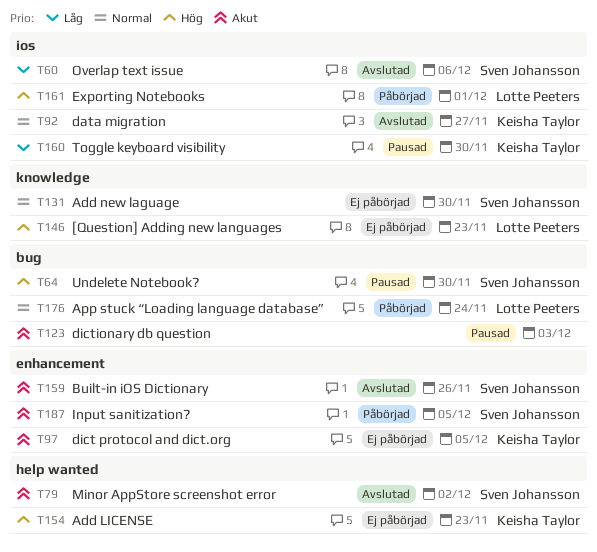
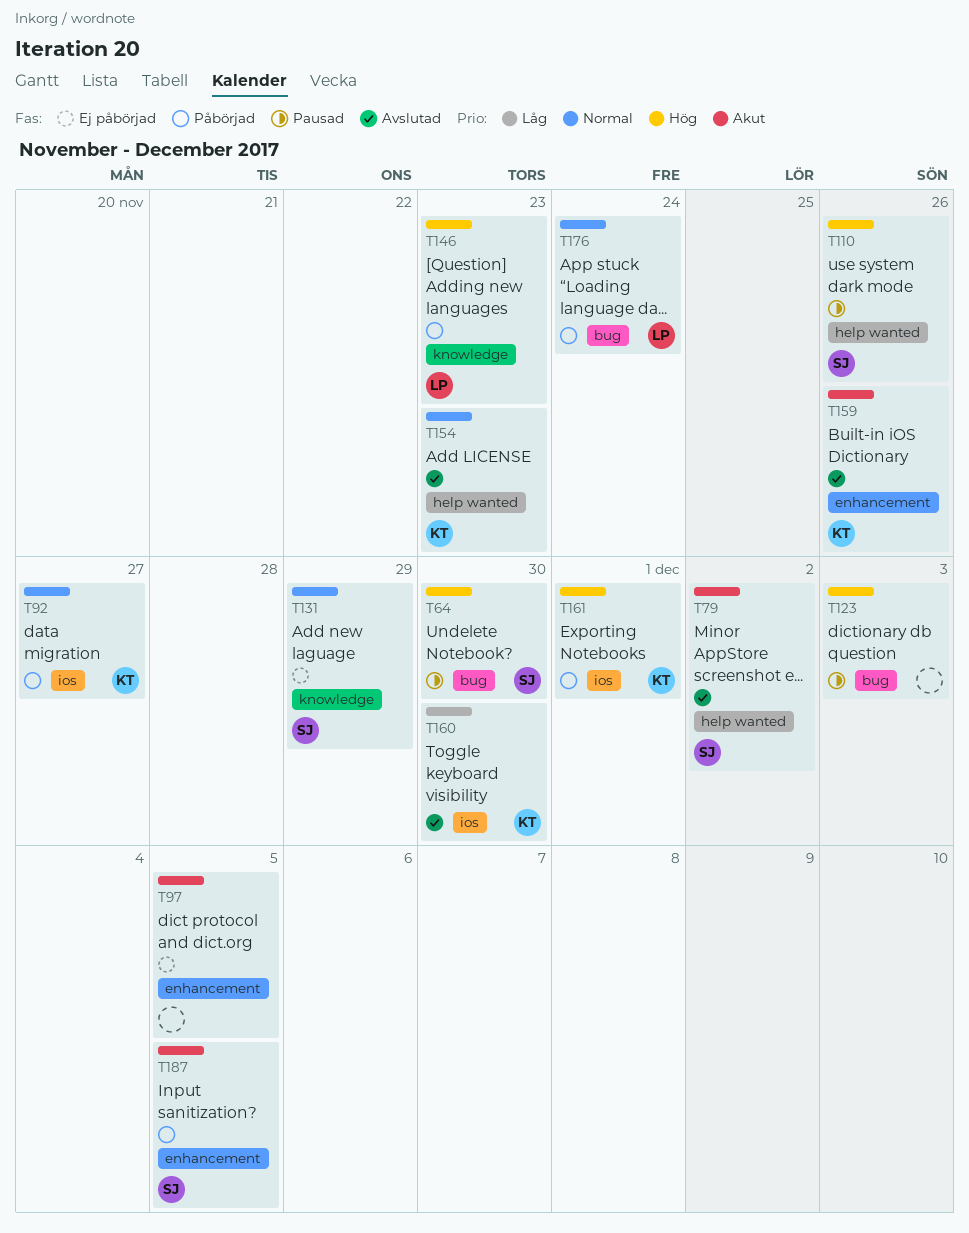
T60: present -> none
T92, status: Avslutad -> Påbörjad
T97, owner: Keisha Taylor -> none
T110: none -> present
T123, priority: Akut -> Hög
T131, due: Nov 30 -> Nov 29
T146, status: Ej påbörjad -> Påbörjad
T154, status: Ej påbörjad -> Avslutad
T154, priority: Hög -> Normal
T159, owner: Sven Johansson -> Keisha Taylor
T160, status: Pausad -> Avslutad
T161, owner: Lotte Peeters -> Keisha Taylor

